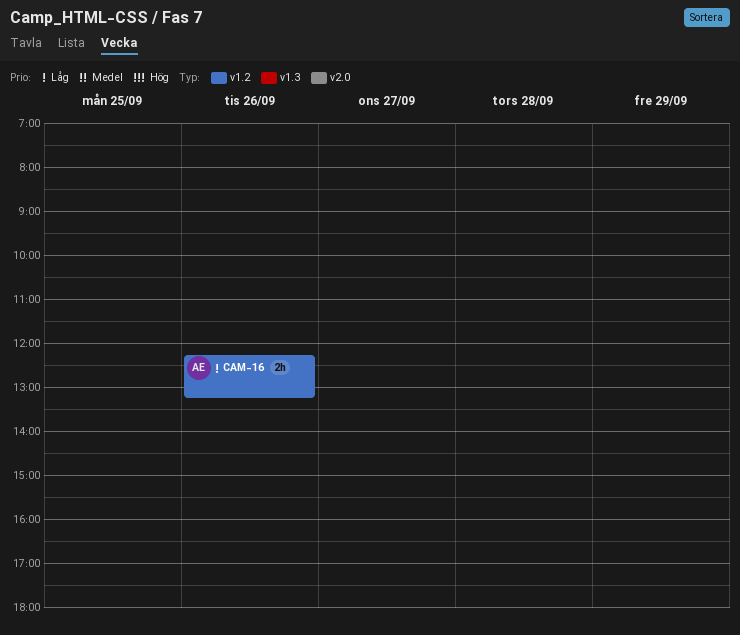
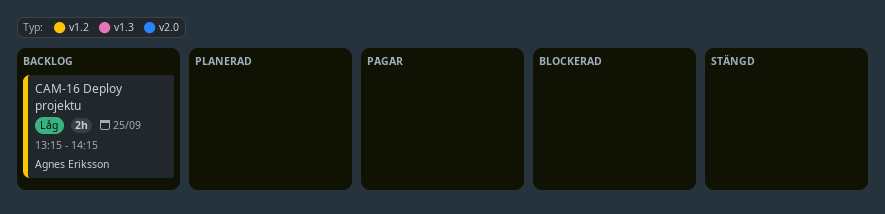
CAM-16, day: Sep 26 -> Sep 25
CAM-16, begins: 12:15 -> 13:15
CAM-16, ends: 13:15 -> 14:15

